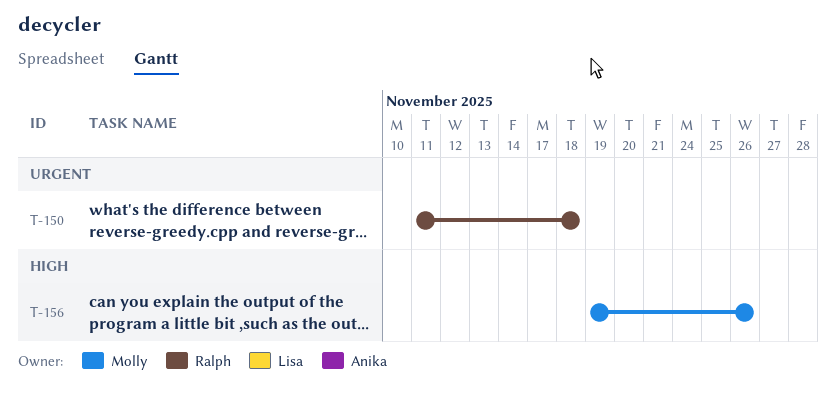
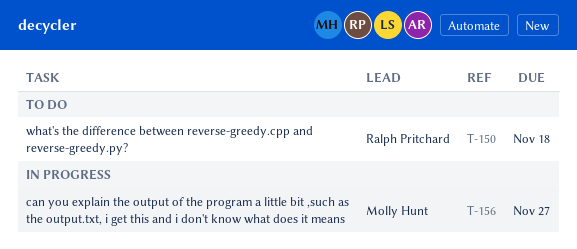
T-156, due: Nov 26 -> Nov 27

